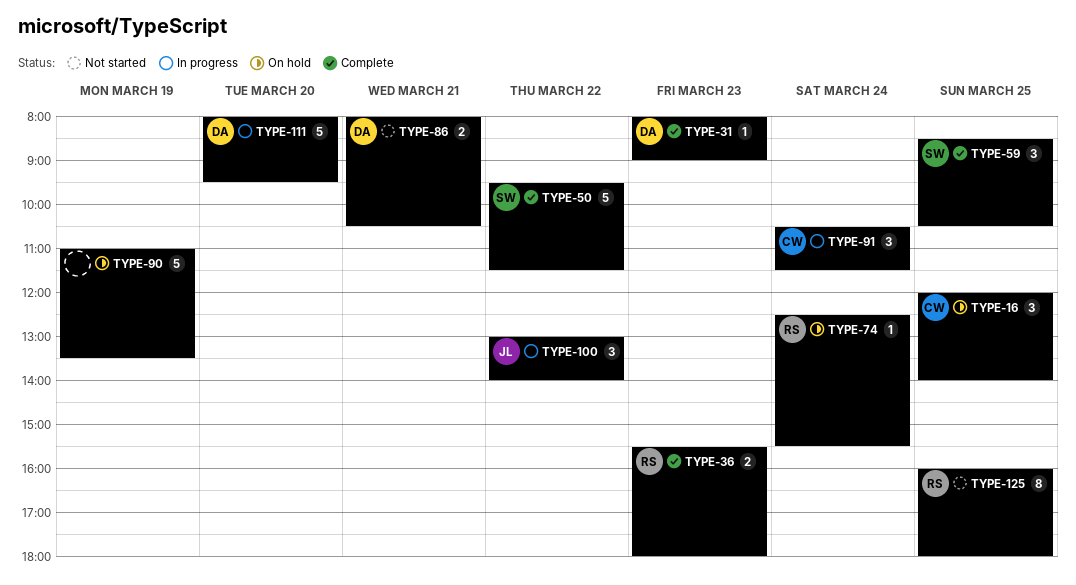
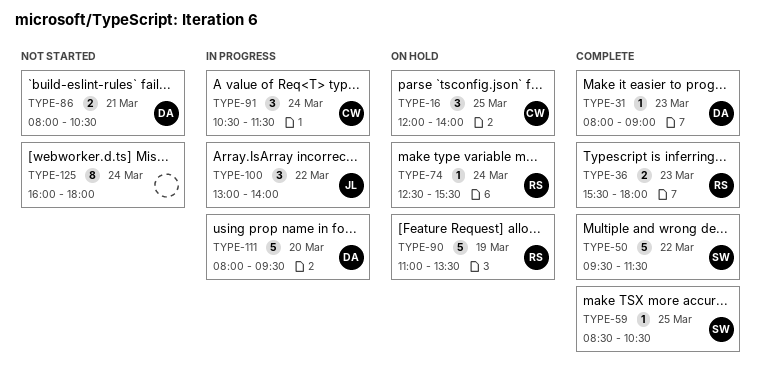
TYPE-59, estimate: 3 -> 1
TYPE-90, owner: none -> RS
TYPE-125, owner: RS -> none
TYPE-125, day: Mar 25 -> Mar 24

